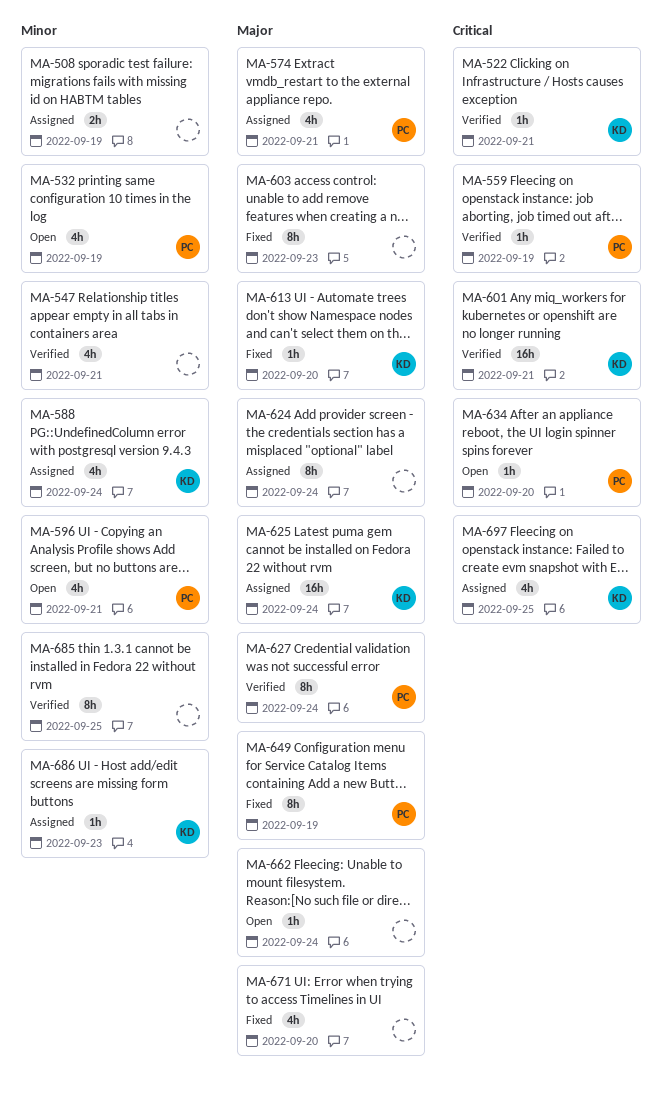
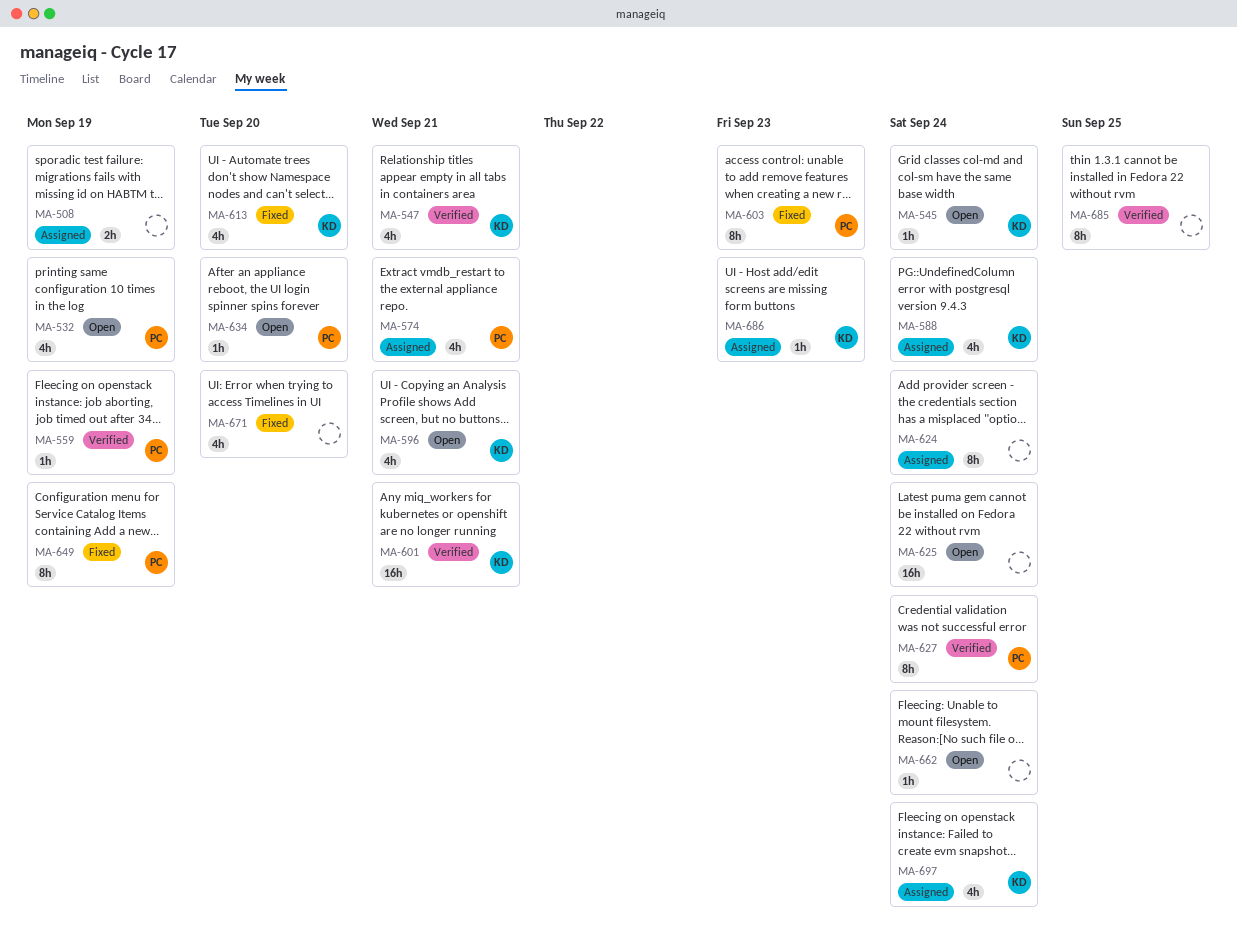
MA-522: present -> none
MA-545: none -> present
MA-547, owner: none -> KD
MA-596, owner: PC -> KD
MA-603, owner: none -> PC
MA-613, estimate: 1h -> 4h
MA-625, status: Assigned -> Open
MA-625, owner: KD -> none
MA-697, due: Sep 25 -> Sep 24

